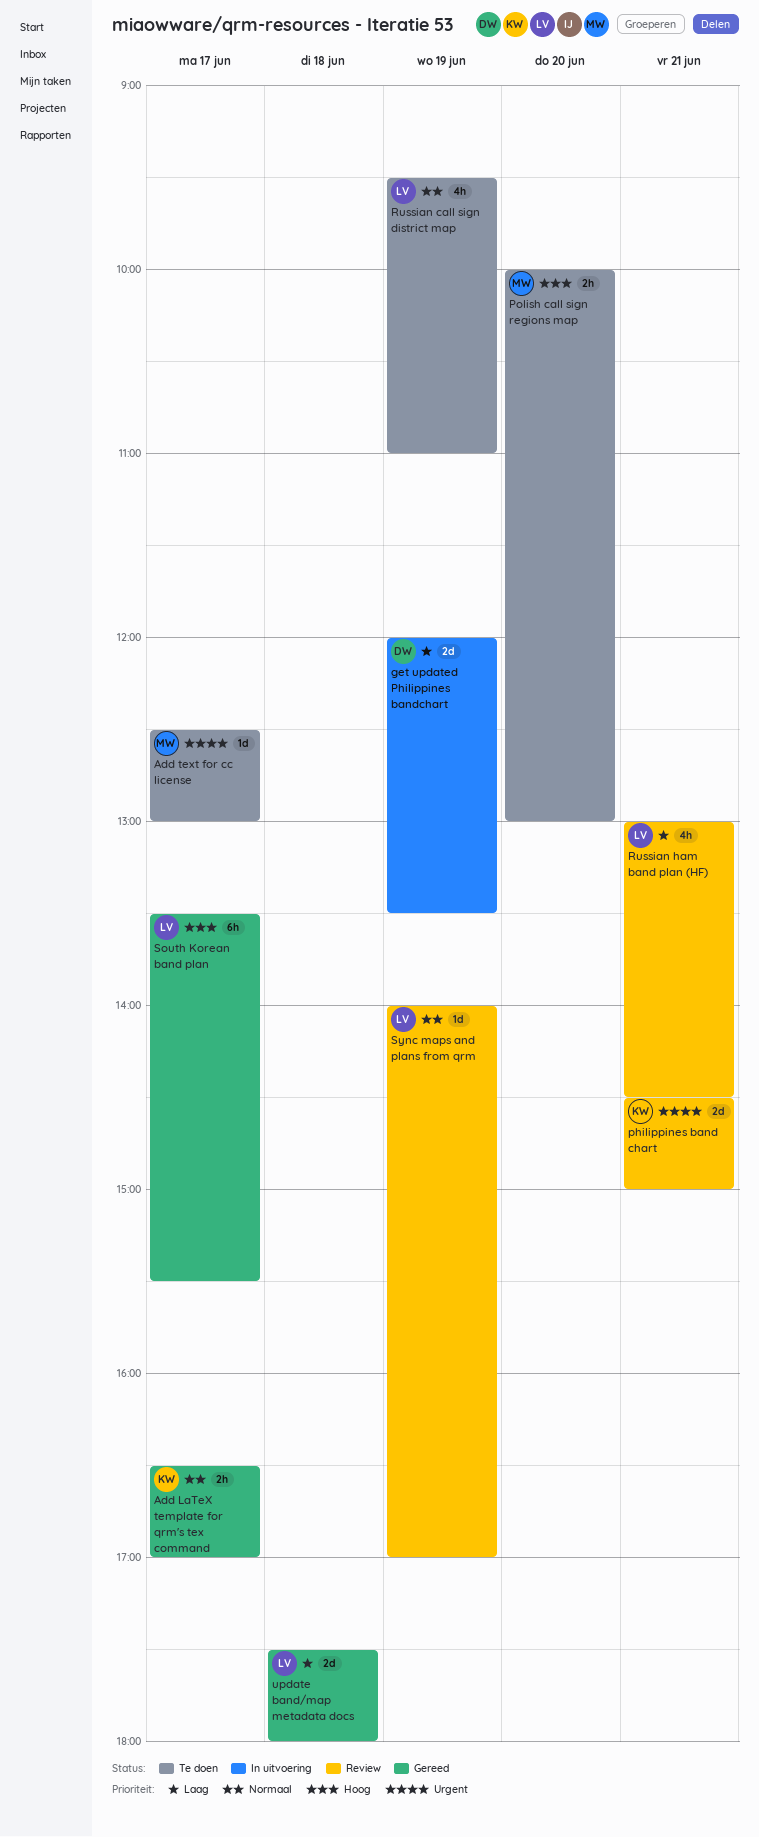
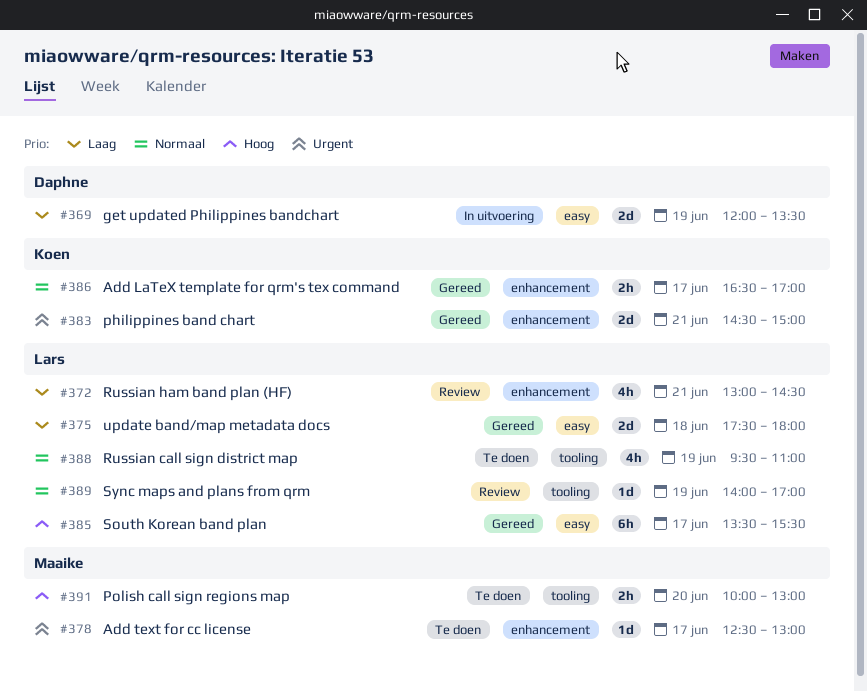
philippines band chart, status: Review -> Gereed

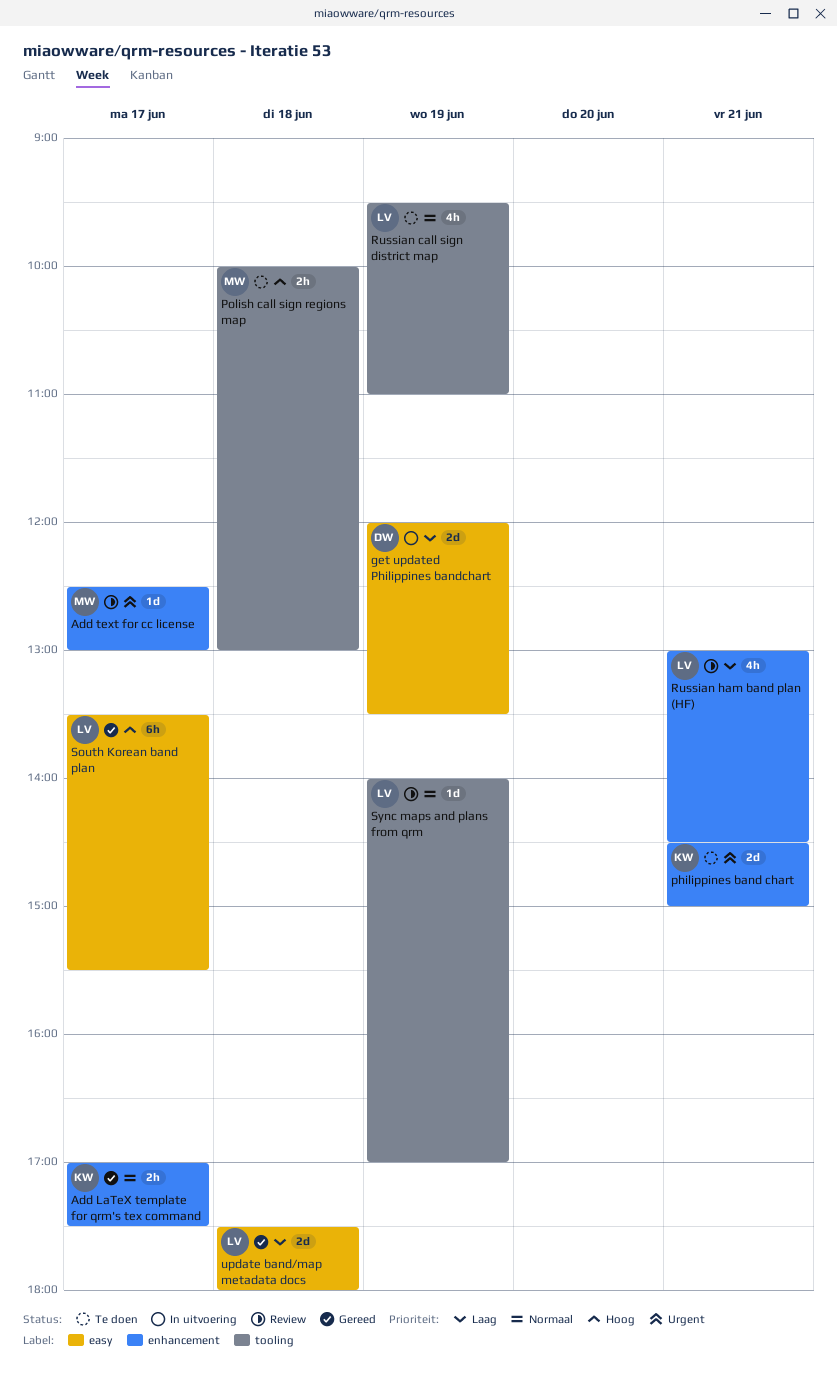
Add LaTeX template for qrm's tex command, begins: 16:30 -> 17:00
Add LaTeX template for qrm's tex command, ends: 17:00 -> 17:30
Add text for cc license, status: Te doen -> Review
philippines band chart, status: Gereed -> Te doen
Polish call sign regions map, day: Jun 20 -> Jun 18

